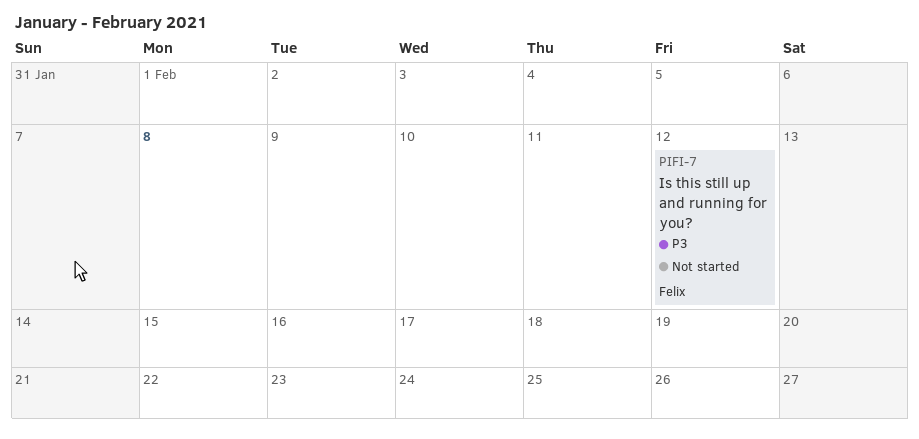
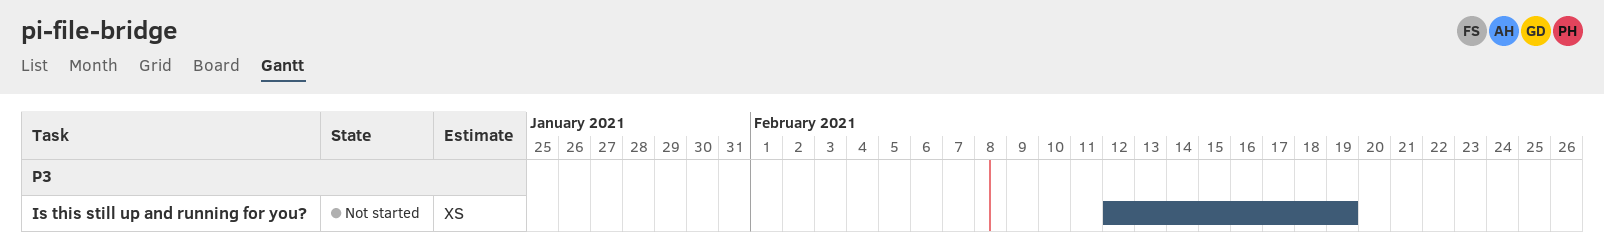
Is this still up and running for you?, due: Feb 12 -> Feb 19

